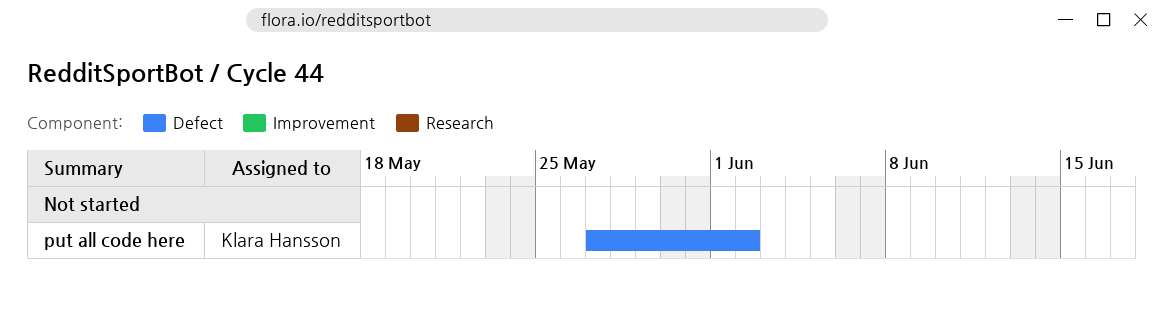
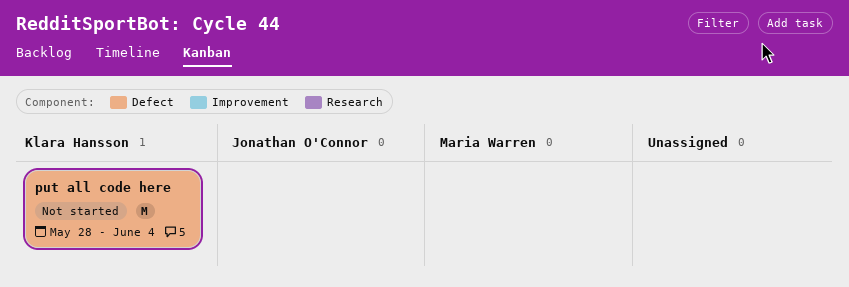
put all code here, start: May 27 -> May 28
put all code here, due: Jun 2 -> Jun 4

